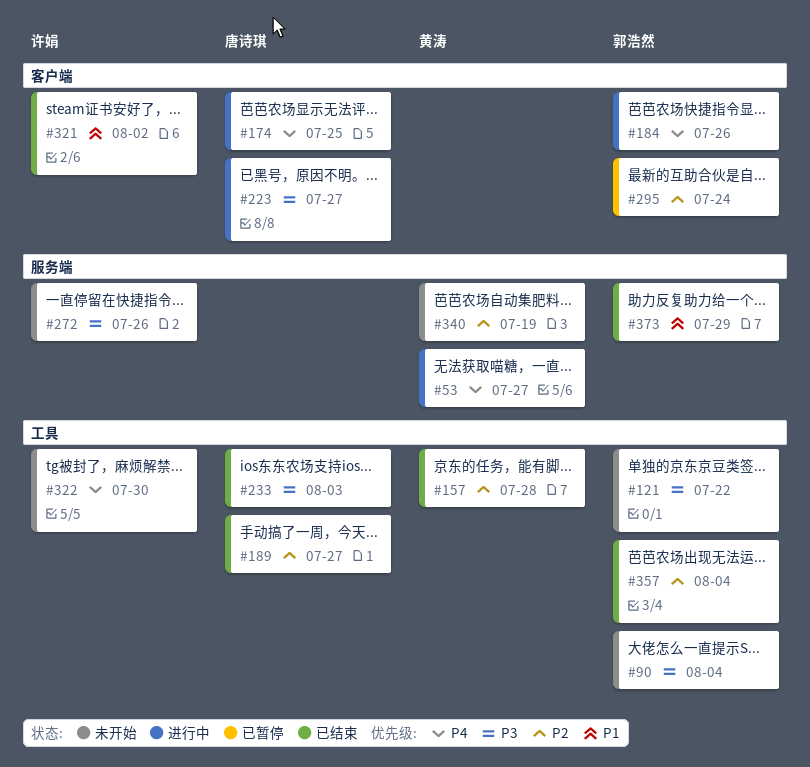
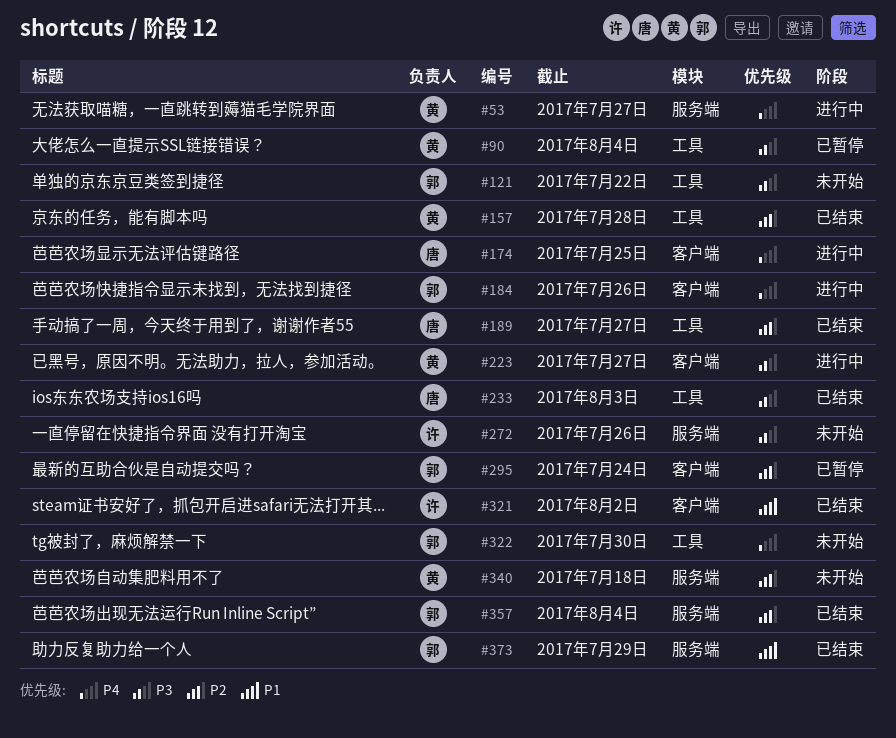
#90, status: 未开始 -> 已暂停
#90, owner: 郭浩然 -> 黄涛
#223, owner: 唐诗琪 -> 黄涛
#322, owner: 许娟 -> 郭浩然
#340, due: Jul 19 -> Jul 18
#357, label: 工具 -> 服务端

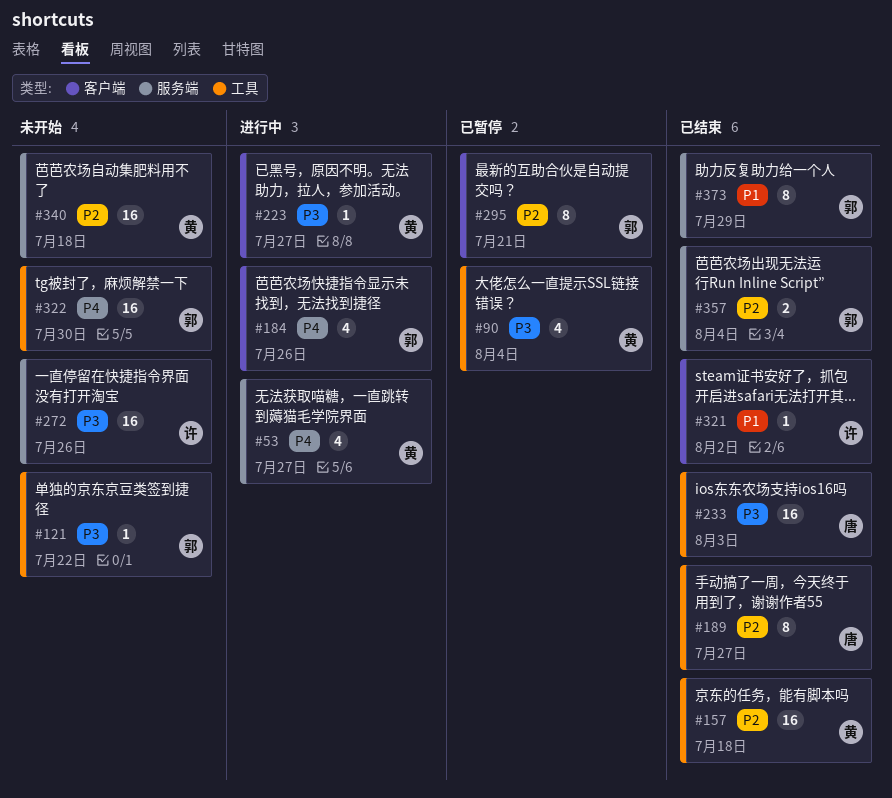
#157, due: Jul 28 -> Jul 18
#174: present -> none
#295, due: Jul 24 -> Jul 21

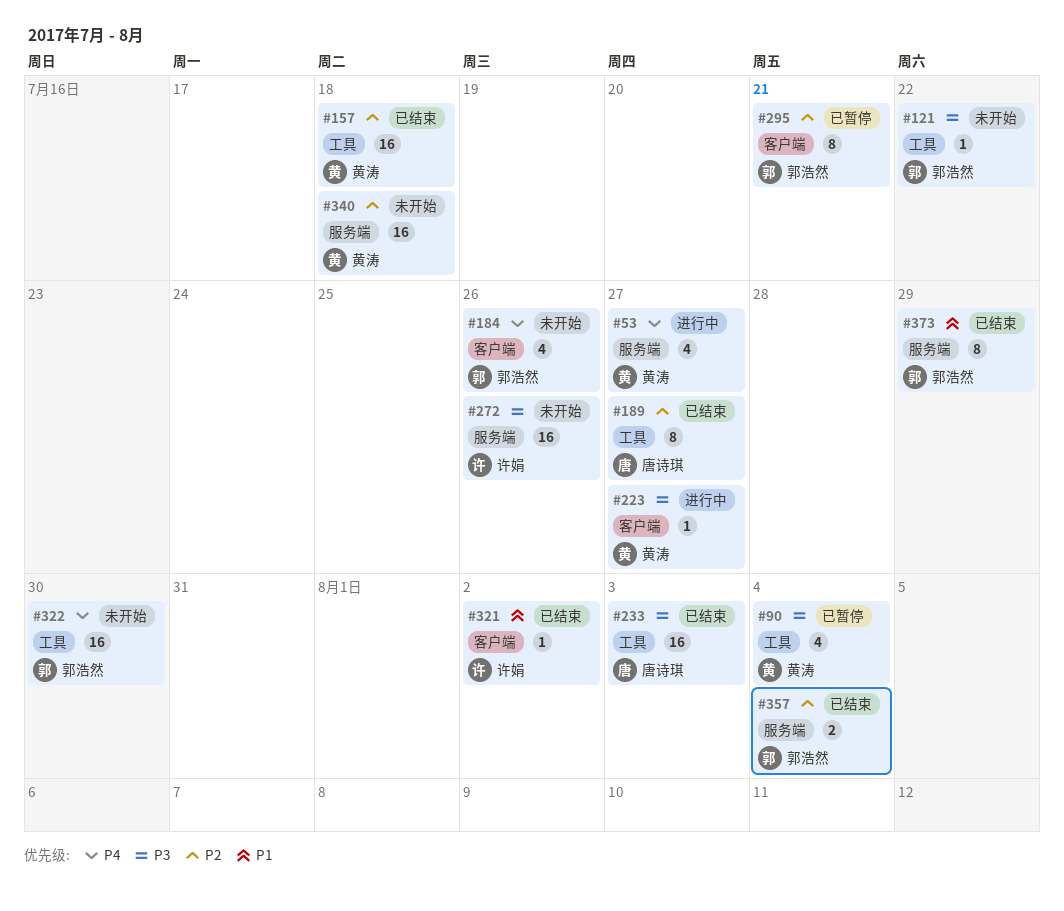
#184, status: 进行中 -> 未开始

